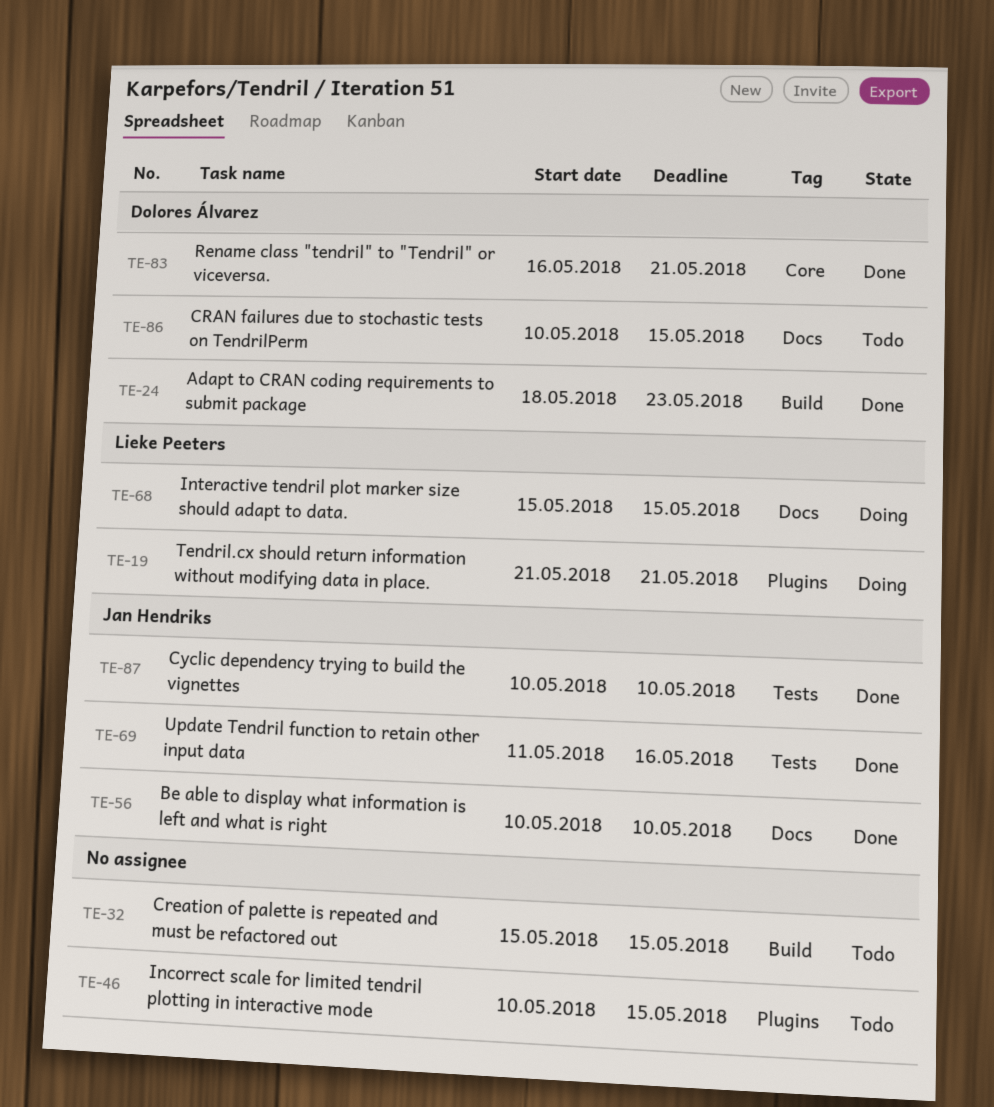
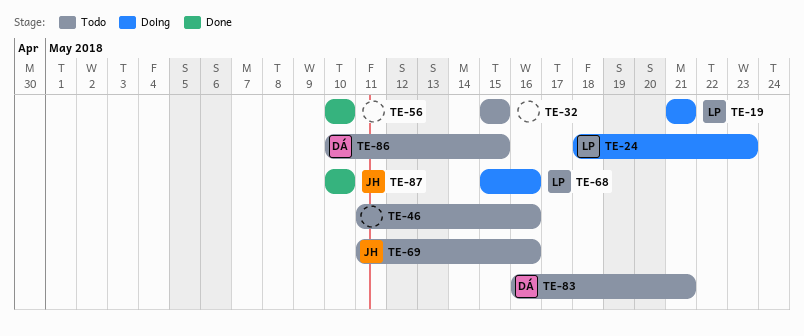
TE-24, status: Done -> Doing
TE-24, owner: Dolores Álvarez -> Lieke Peeters
TE-46, start: May 10 -> May 11
TE-46, due: May 15 -> May 16
TE-56, owner: Jan Hendriks -> none
TE-68, due: May 15 -> May 16
TE-69, status: Done -> Todo
TE-83, status: Done -> Todo

